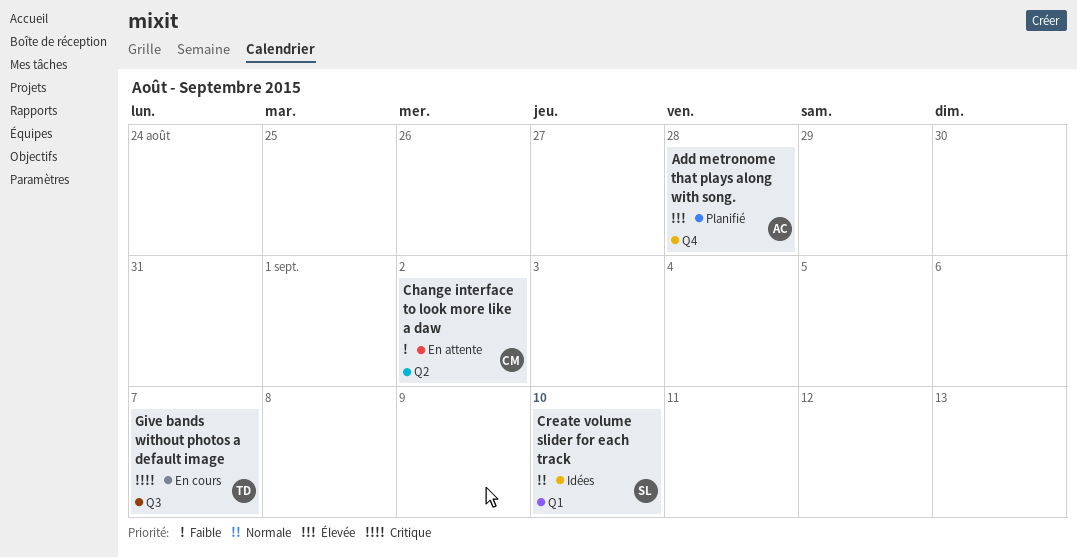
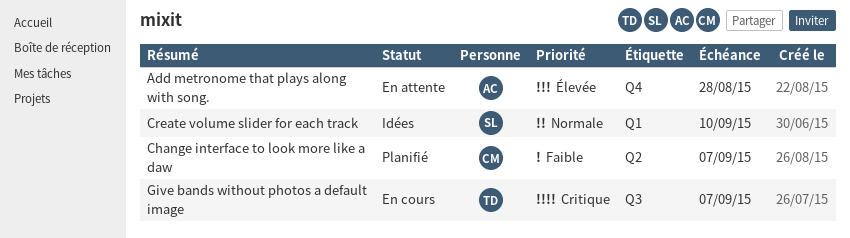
Add metronome that plays along with song., status: Planifié -> En attente
Change interface to look more like a daw, status: En attente -> Planifié
Change interface to look more like a daw, due: Sep 2 -> Sep 7

